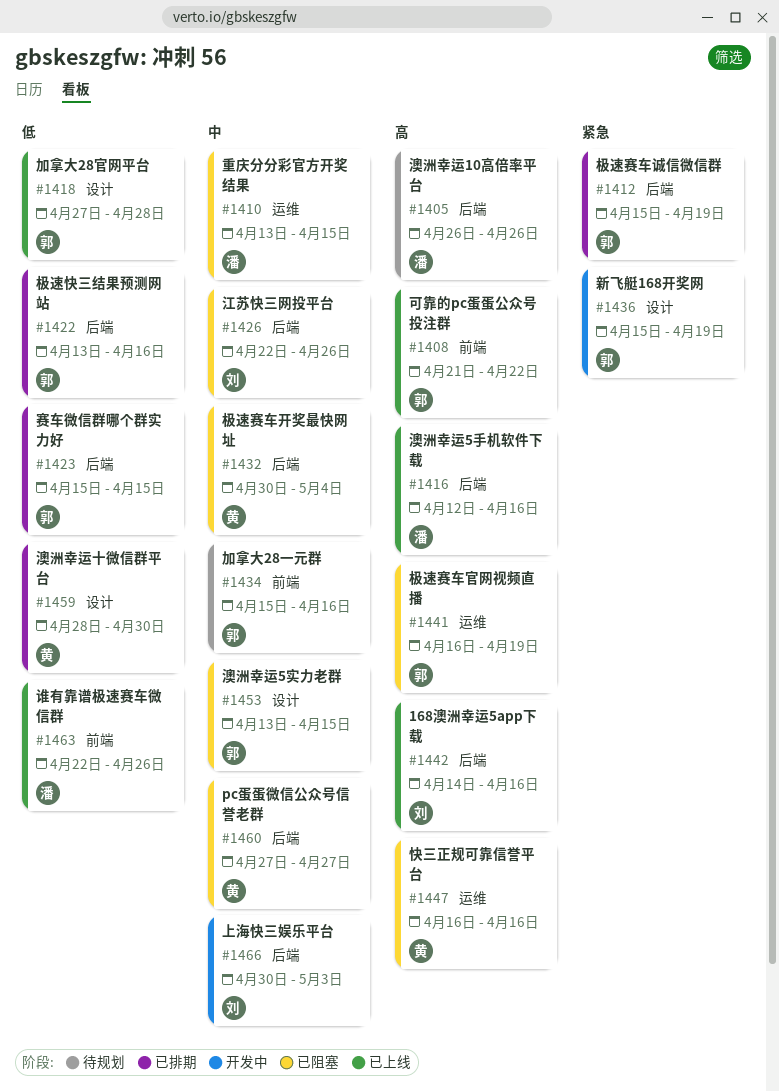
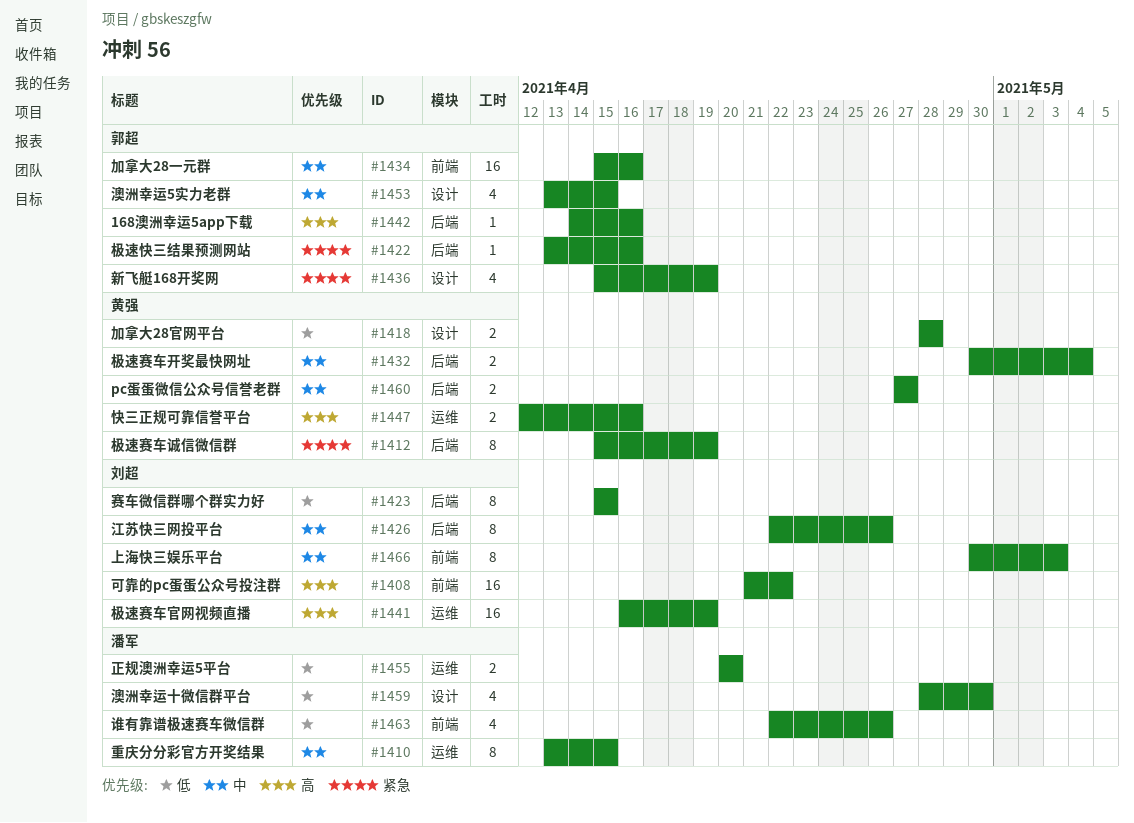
#1405: present -> none
#1408, owner: 郭超 -> 刘超
#1412, owner: 郭超 -> 黄强
#1416: present -> none
#1418, owner: 郭超 -> 黄强
#1418, start: Apr 27 -> Apr 28
#1422, priority: 低 -> 紧急
#1423, owner: 郭超 -> 刘超
#1441, owner: 郭超 -> 刘超
#1442, owner: 刘超 -> 郭超
#1447, start: Apr 16 -> Apr 12
#1455: none -> present
#1459, owner: 黄强 -> 潘军
#1466, label: 后端 -> 前端

